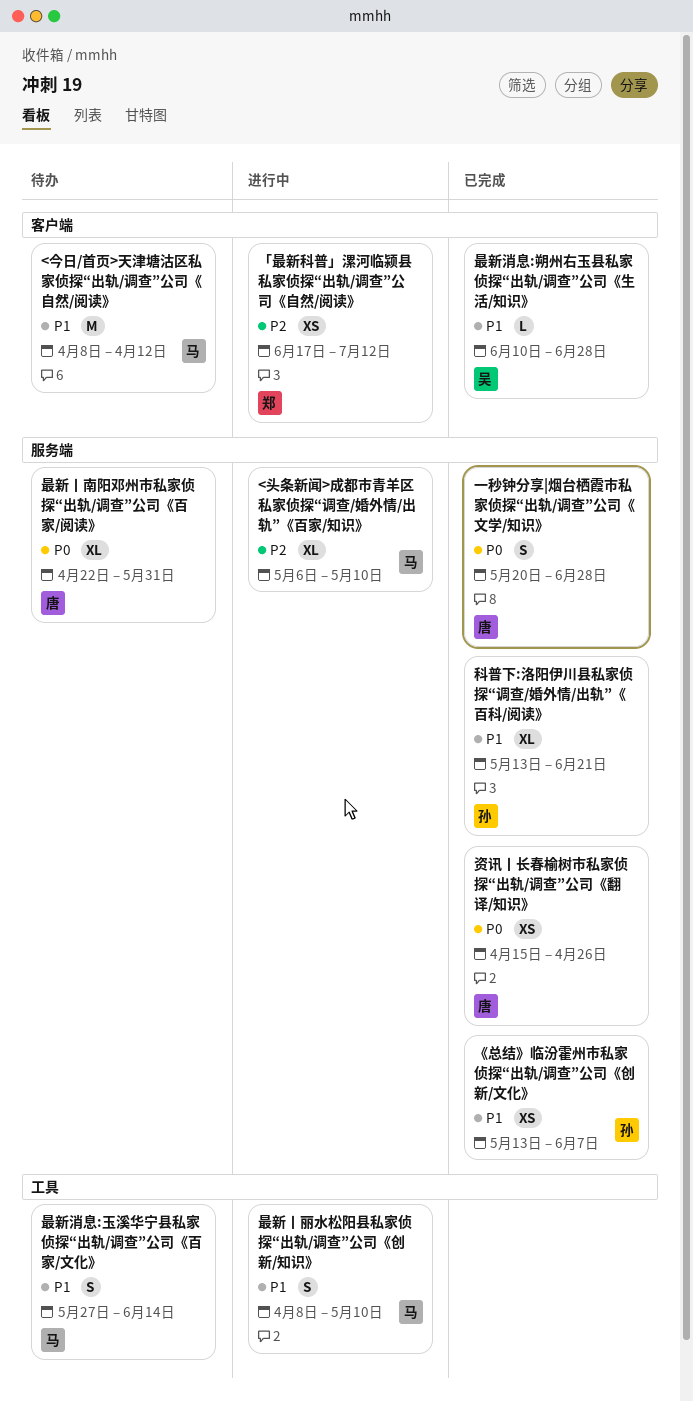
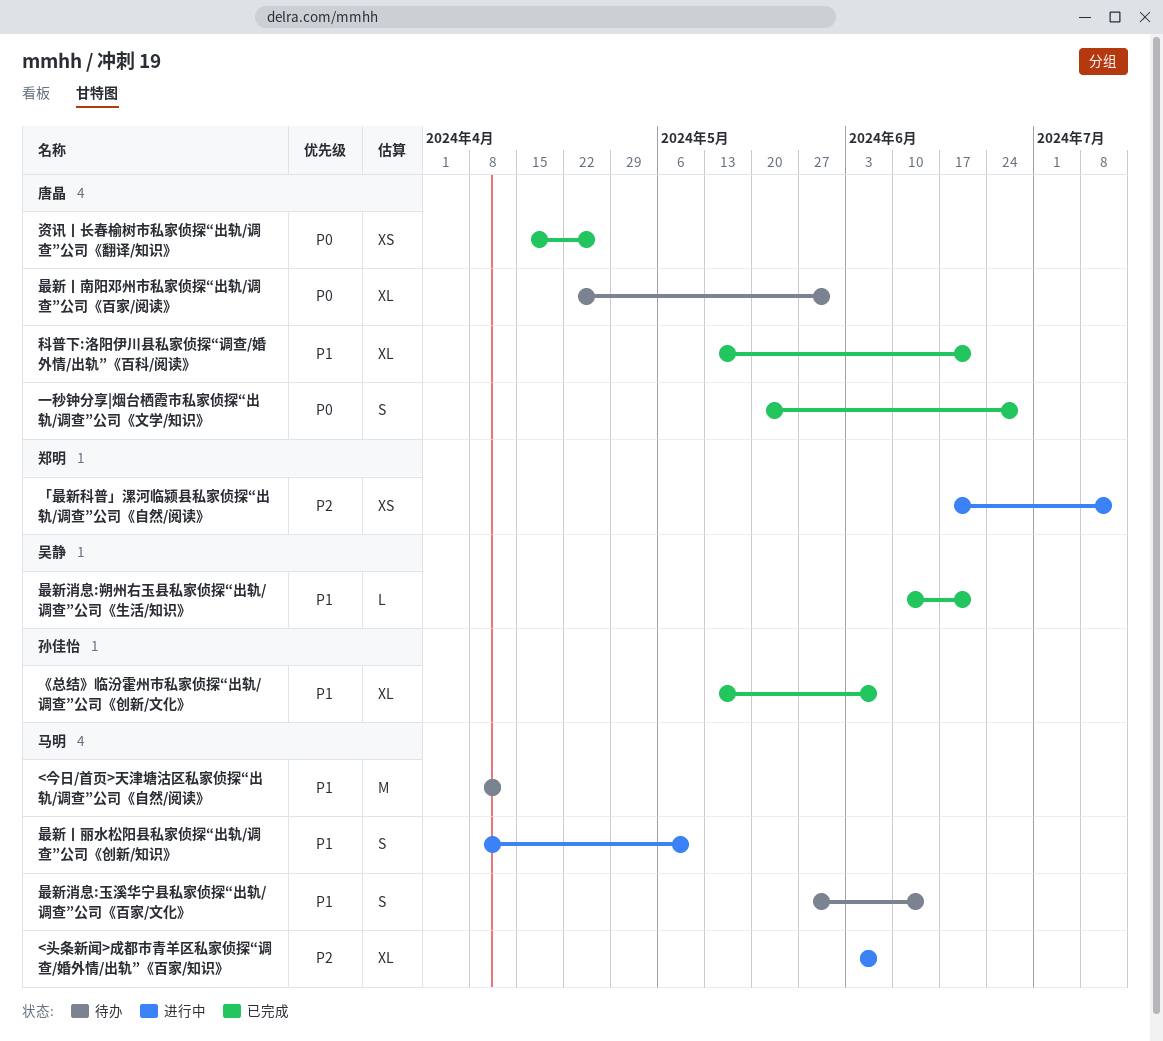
<头条新闻>成都市青羊区私家侦探“调查/婚外情/出轨”《百家/知识》, start: May 6 -> Jun 3
<头条新闻>成都市青羊区私家侦探“调查/婚外情/出轨”《百家/知识》, due: May 10 -> Jun 7
《总结》临汾霍州市私家侦探“出轨/调查”公司《创新/文化》, estimate: XS -> XL
最新消息:朔州右玉县私家侦探“出轨/调查”公司《生活/知识》, due: Jun 28 -> Jun 21
科普下:洛阳伊川县私家侦探“调查/婚外情/出轨”《百科/阅读》, owner: 孙佳怡 -> 唐晶

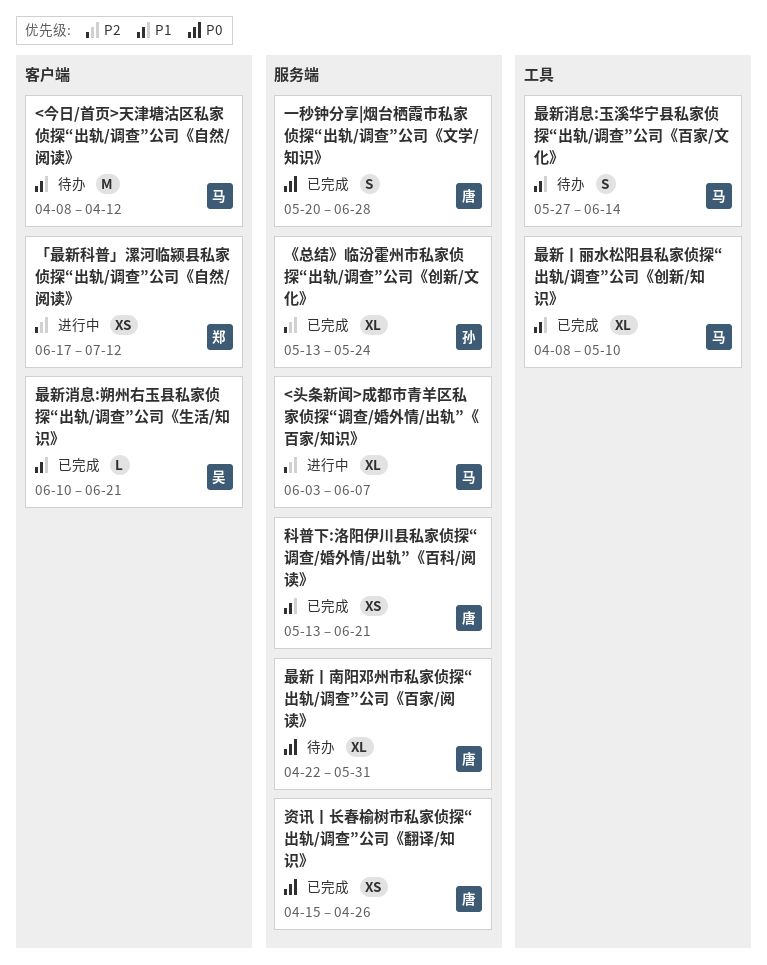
《总结》临汾霍州市私家侦探“出轨/调查”公司《创新/文化》, priority: P1 -> P2
《总结》临汾霍州市私家侦探“出轨/调查”公司《创新/文化》, due: Jun 7 -> May 24
最新丨丽水松阳县私家侦探“出轨/调查”公司《创新/知识》, status: 进行中 -> 已完成
最新丨丽水松阳县私家侦探“出轨/调查”公司《创新/知识》, estimate: S -> XL
科普下:洛阳伊川县私家侦探“调查/婚外情/出轨”《百科/阅读》, estimate: XL -> XS

